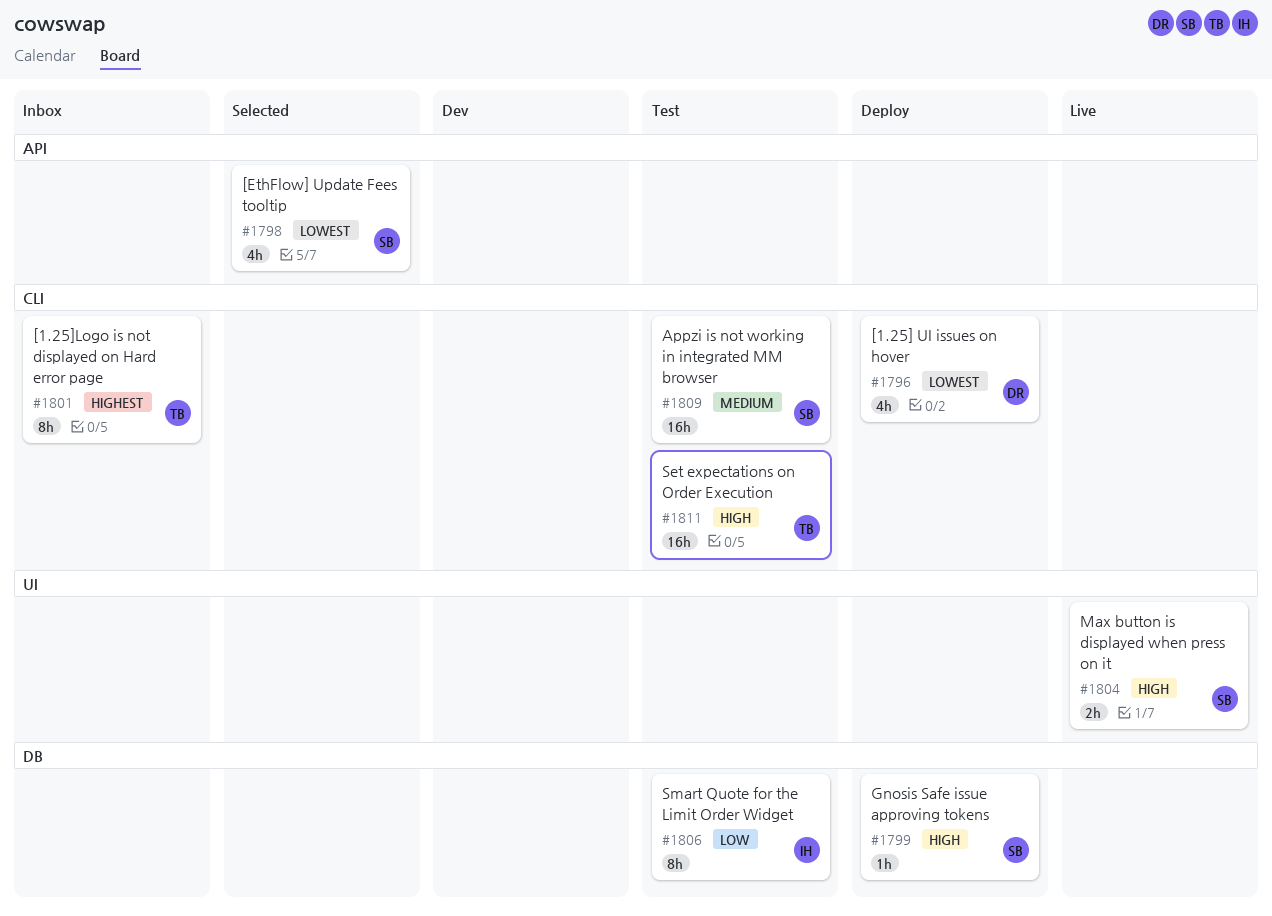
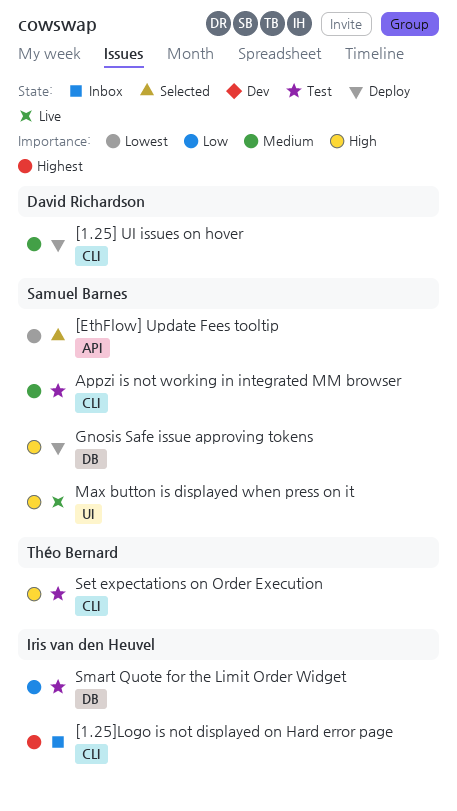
[1.25] UI issues on hover, priority: Lowest -> Medium
[1.25]Logo is not displayed on Hard error page, owner: Théo Bernard -> Iris van den Heuvel

